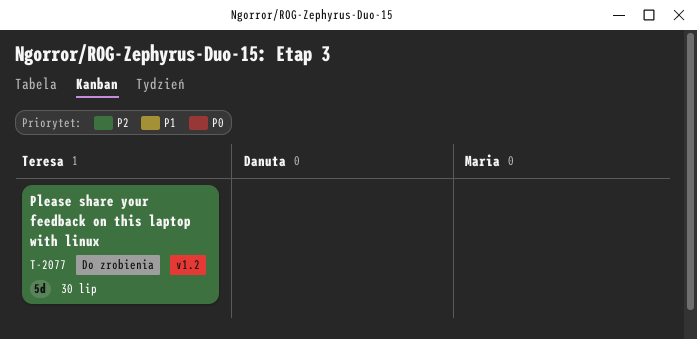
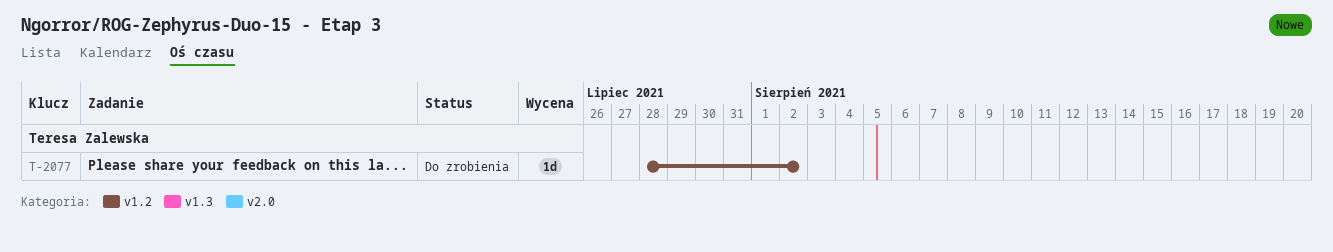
T-2077, estimate: 5d -> 1d
T-2077, due: Jul 30 -> Aug 2

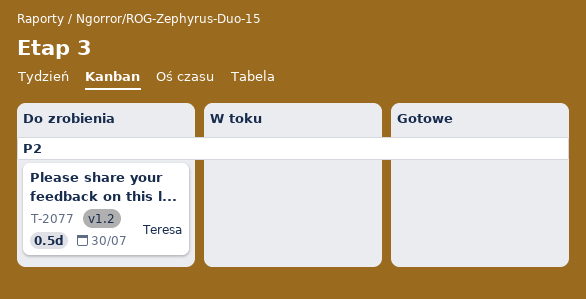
T-2077, estimate: 1d -> 0.5d
T-2077, due: Aug 2 -> Jul 30

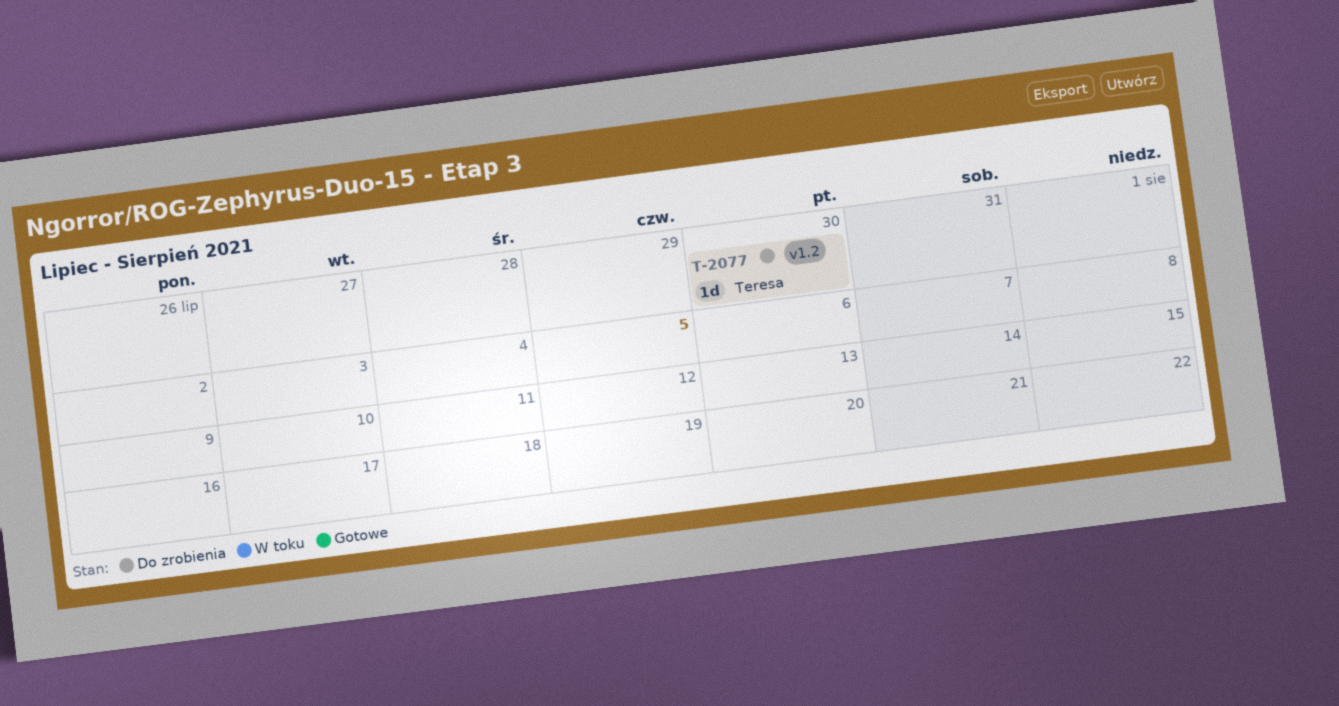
T-2077, estimate: 0.5d -> 1d

